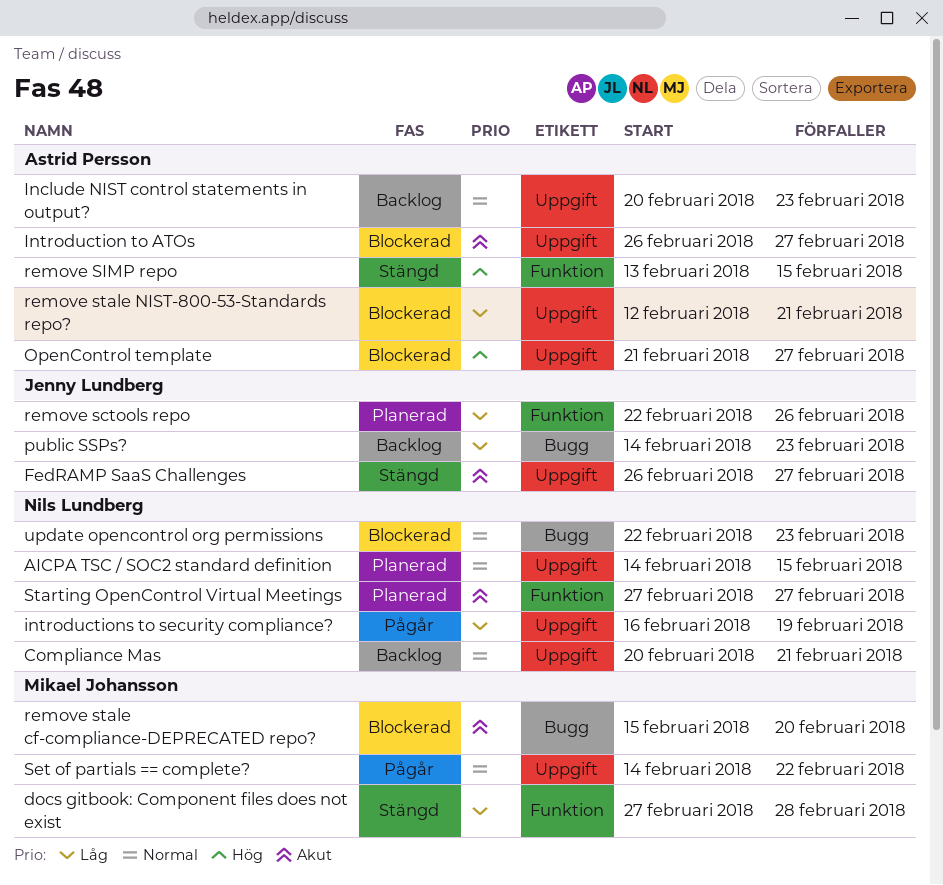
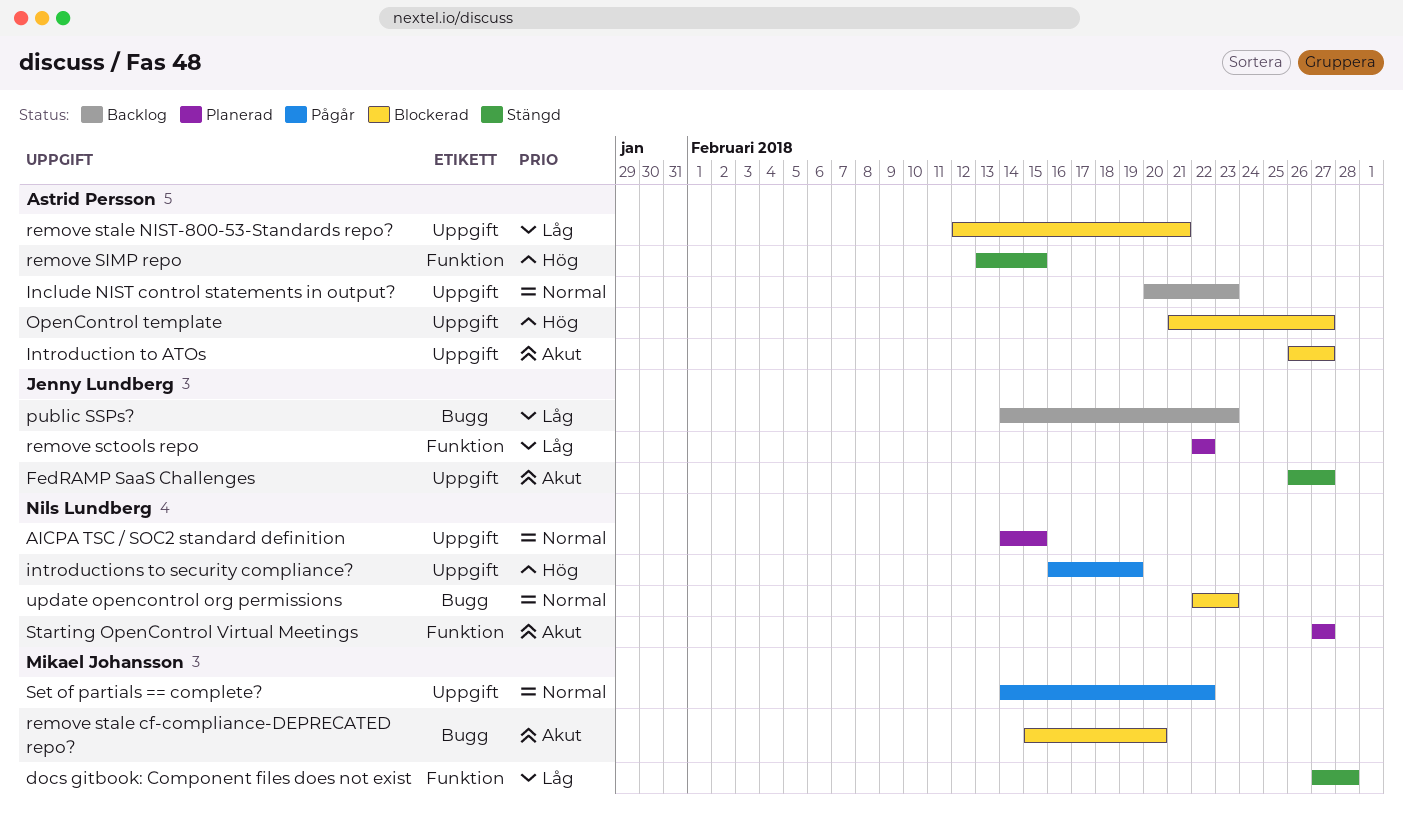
Compliance Mas: present -> none
introductions to security compliance?, priority: Låg -> Hög
remove sctools repo, due: Feb 26 -> Feb 22

